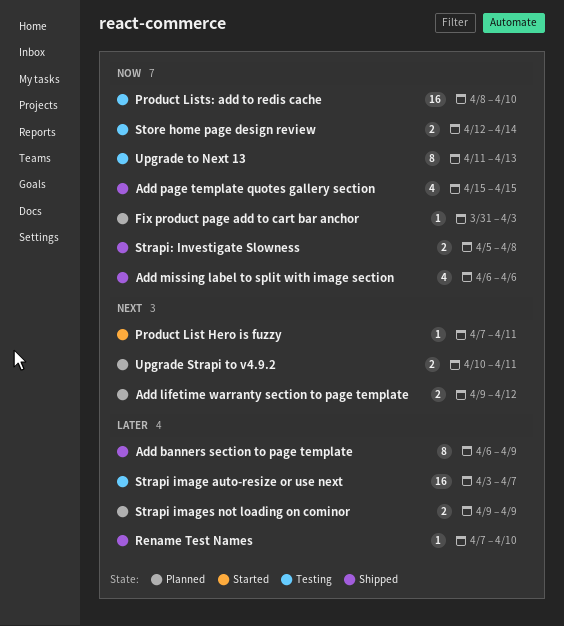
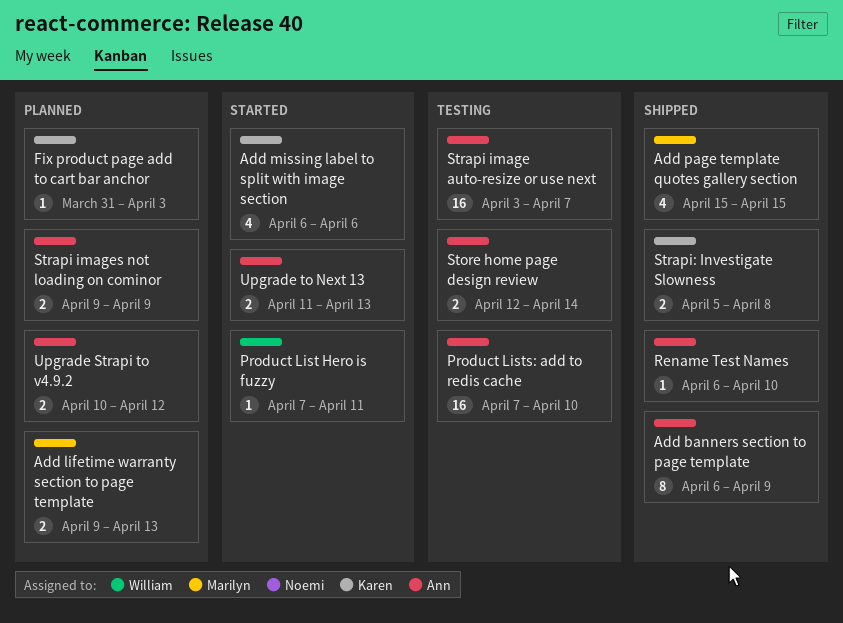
Add lifetime warranty section to page template, due: Apr 12 -> Apr 13
Add missing label to split with image section, status: Shipped -> Started
Product Lists: add to redis cache, start: Apr 8 -> Apr 7
Rename Test Names, start: Apr 7 -> Apr 6
Upgrade Strapi to v4.9.2, due: Apr 11 -> Apr 12
Upgrade to Next 13, status: Testing -> Started
Upgrade to Next 13, estimate: 8 -> 2

